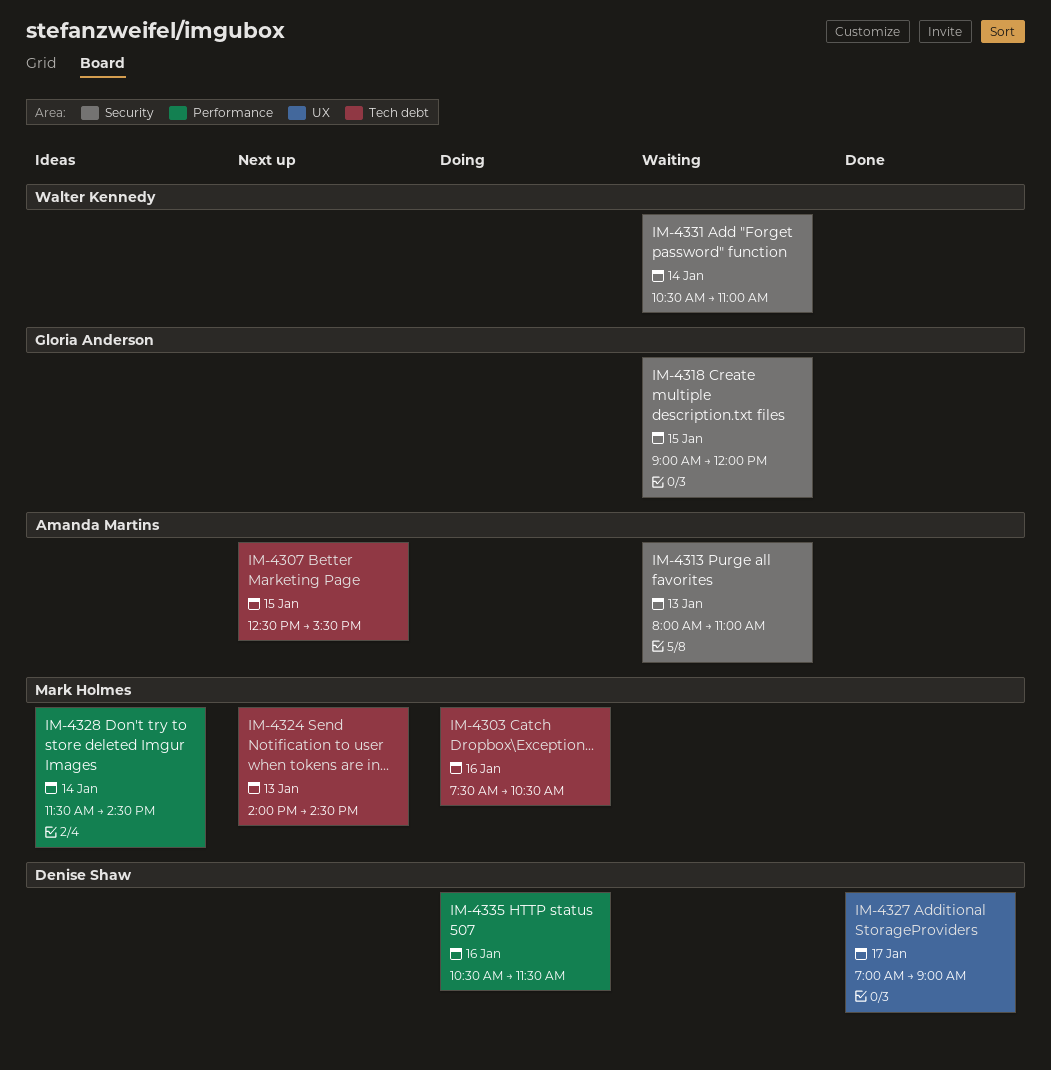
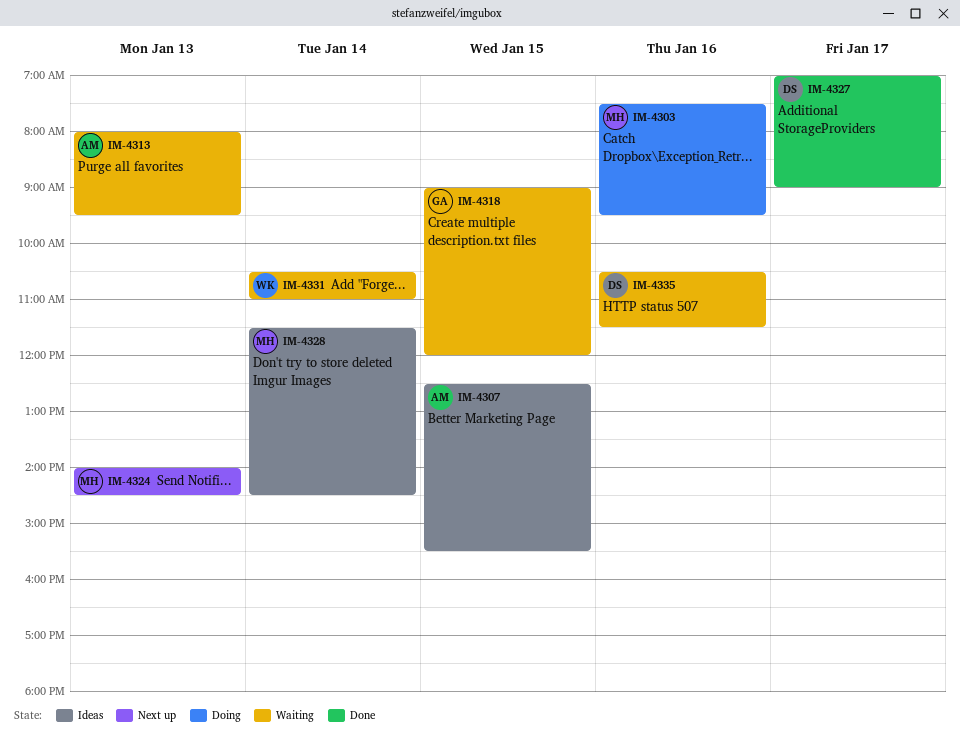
IM-4303, ends: 10:30 -> 09:30
IM-4307, status: Next up -> Ideas
IM-4313, ends: 11:00 -> 09:30
IM-4335, status: Doing -> Waiting

